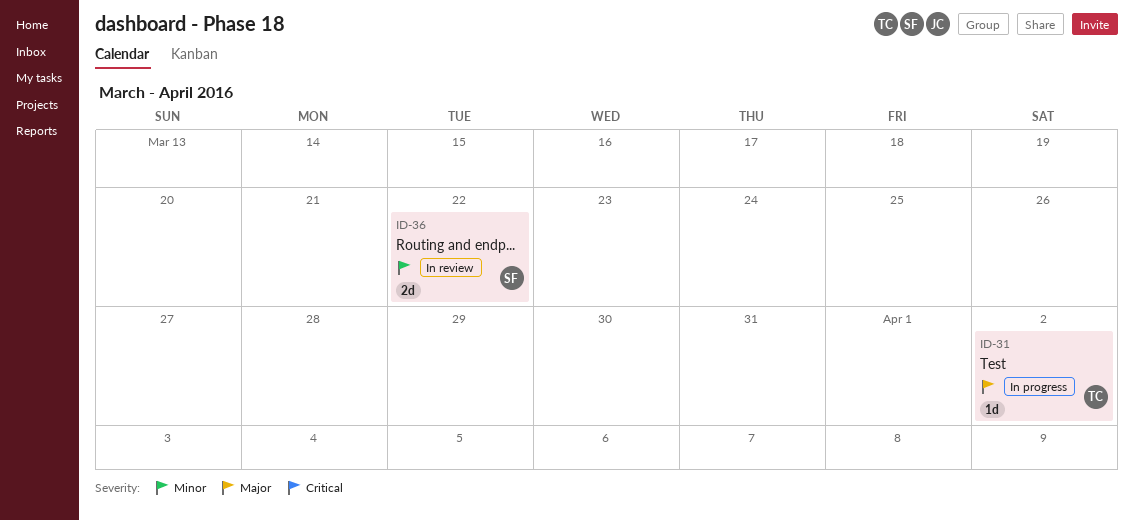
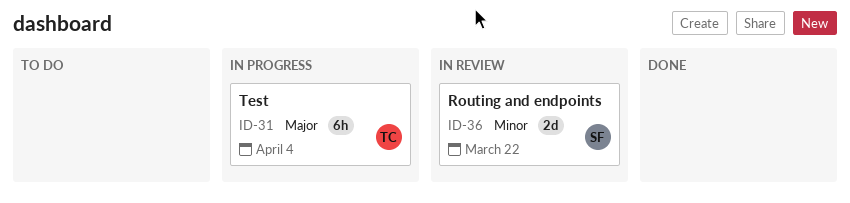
ID-31, estimate: 1d -> 6h
ID-31, due: Apr 2 -> Apr 4

